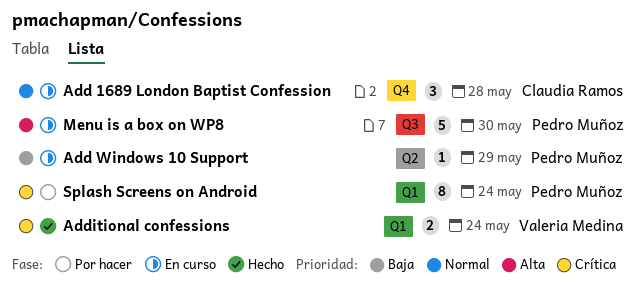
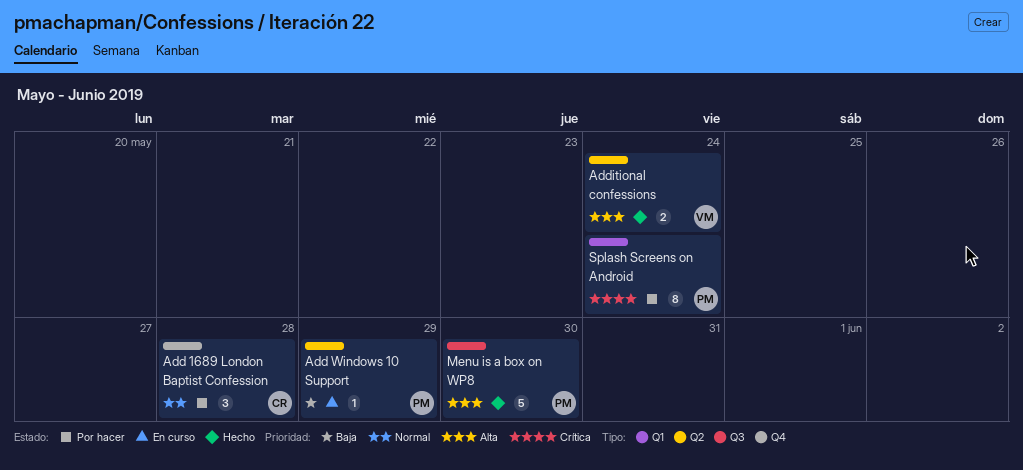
Add 1689 London Baptist Confession, status: En curso -> Por hacer
Additional confessions, priority: Crítica -> Alta
Additional confessions, label: Q1 -> Q2
Menu is a box on WP8, status: En curso -> Hecho

